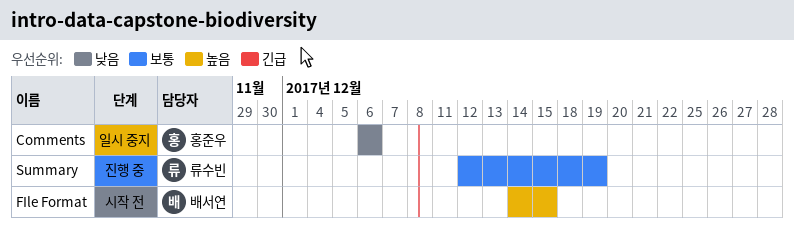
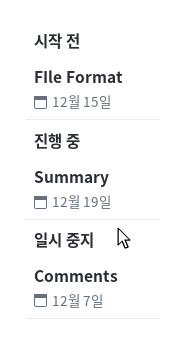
Comments, due: Dec 6 -> Dec 7

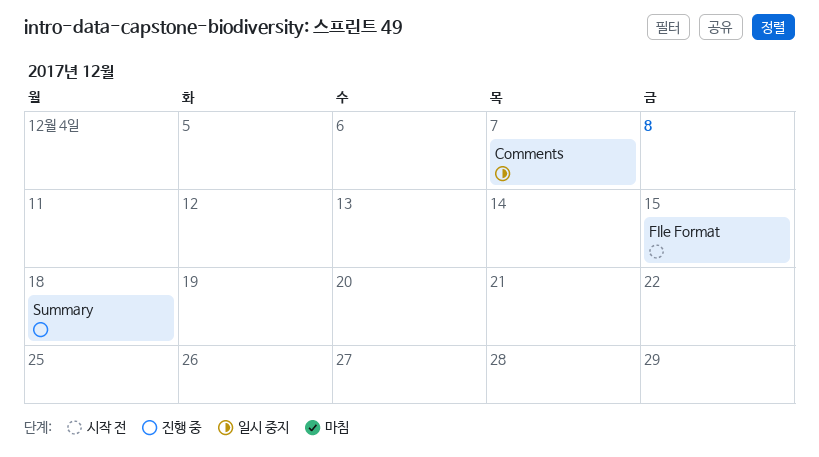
Summary, due: Dec 19 -> Dec 18

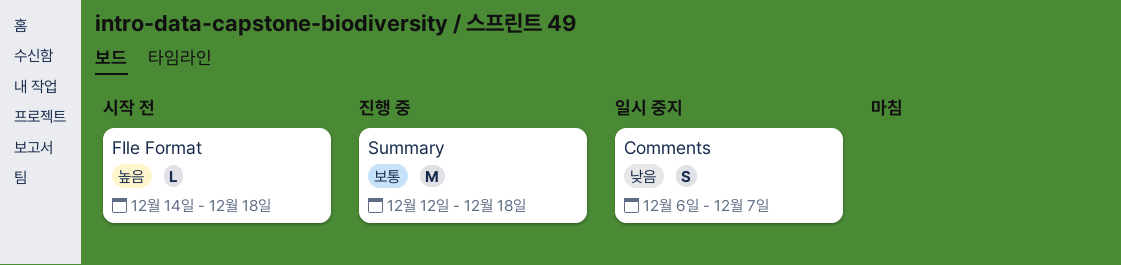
FIle Format, due: Dec 15 -> Dec 18

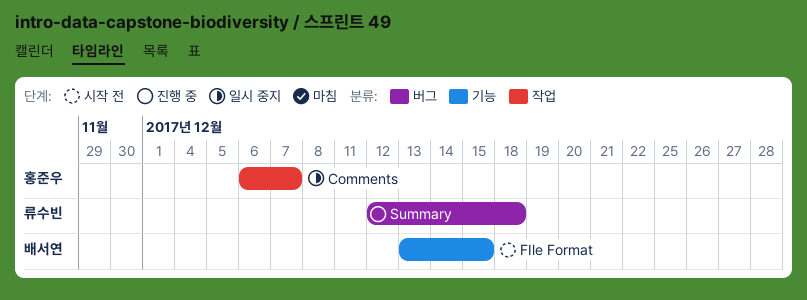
FIle Format, start: Dec 14 -> Dec 13
FIle Format, due: Dec 18 -> Dec 15

